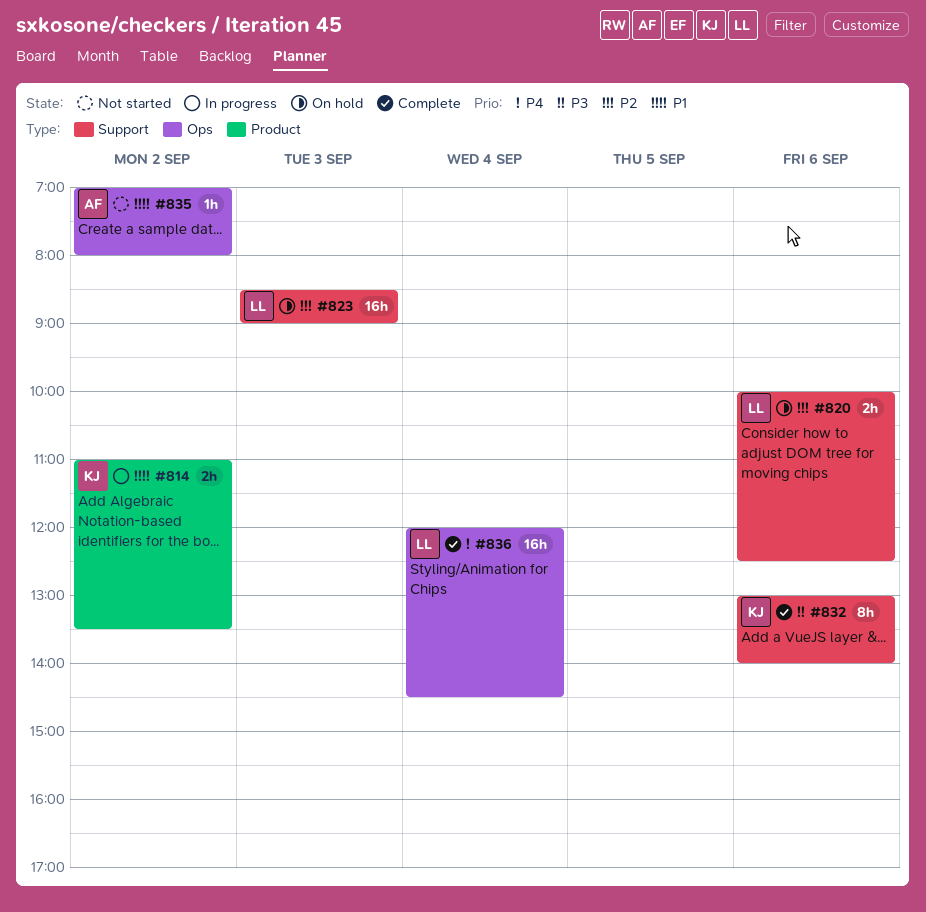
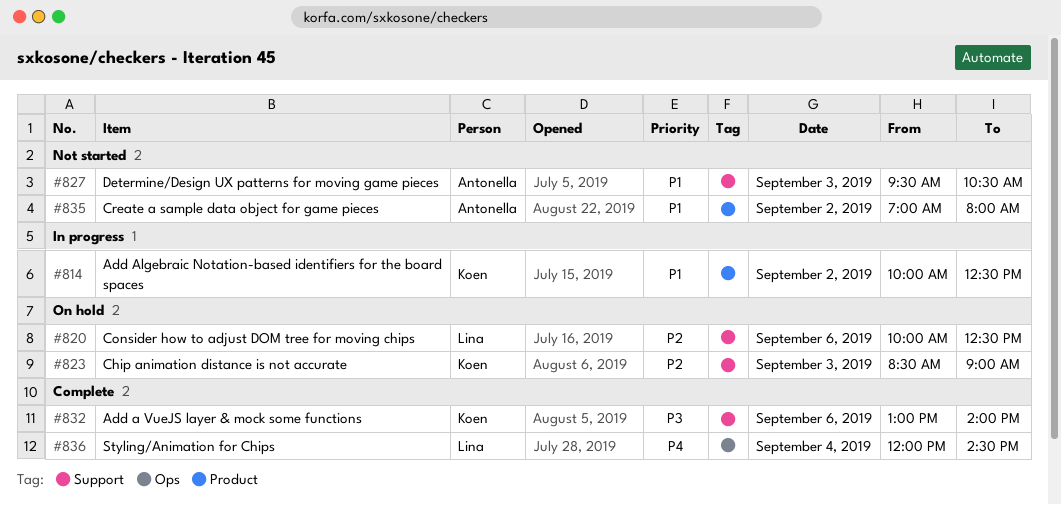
#814, begins: 11:00 -> 10:00
#814, ends: 13:30 -> 12:30
#823, owner: Lina -> Koen
#827: none -> present
#835, label: Ops -> Product

